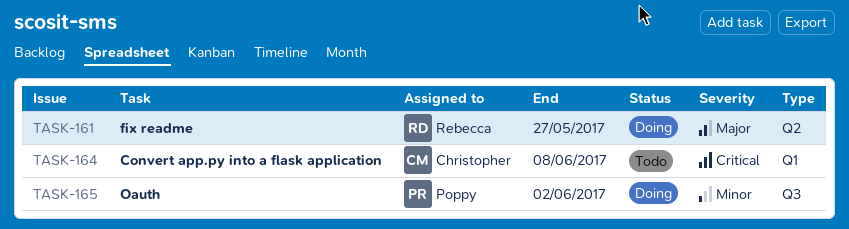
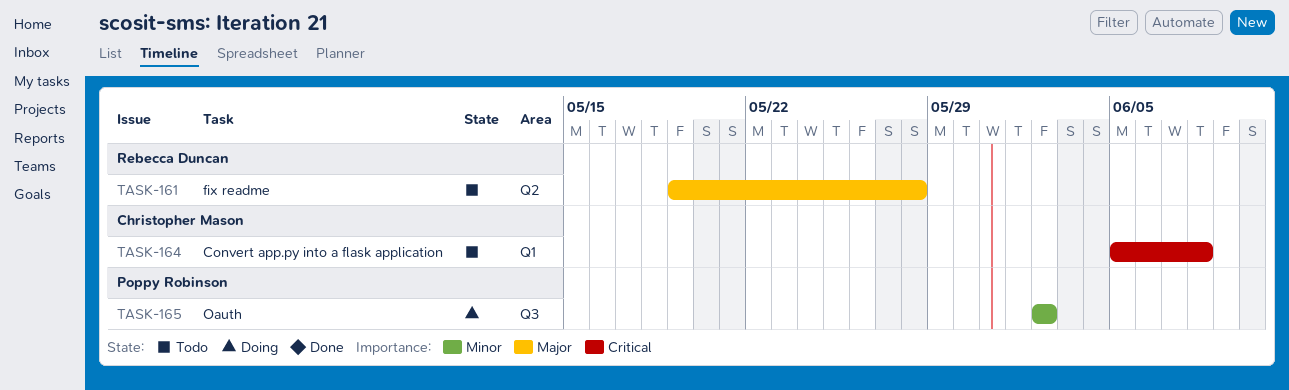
TASK-161, status: Doing -> Todo
TASK-161, due: May 27 -> May 28

